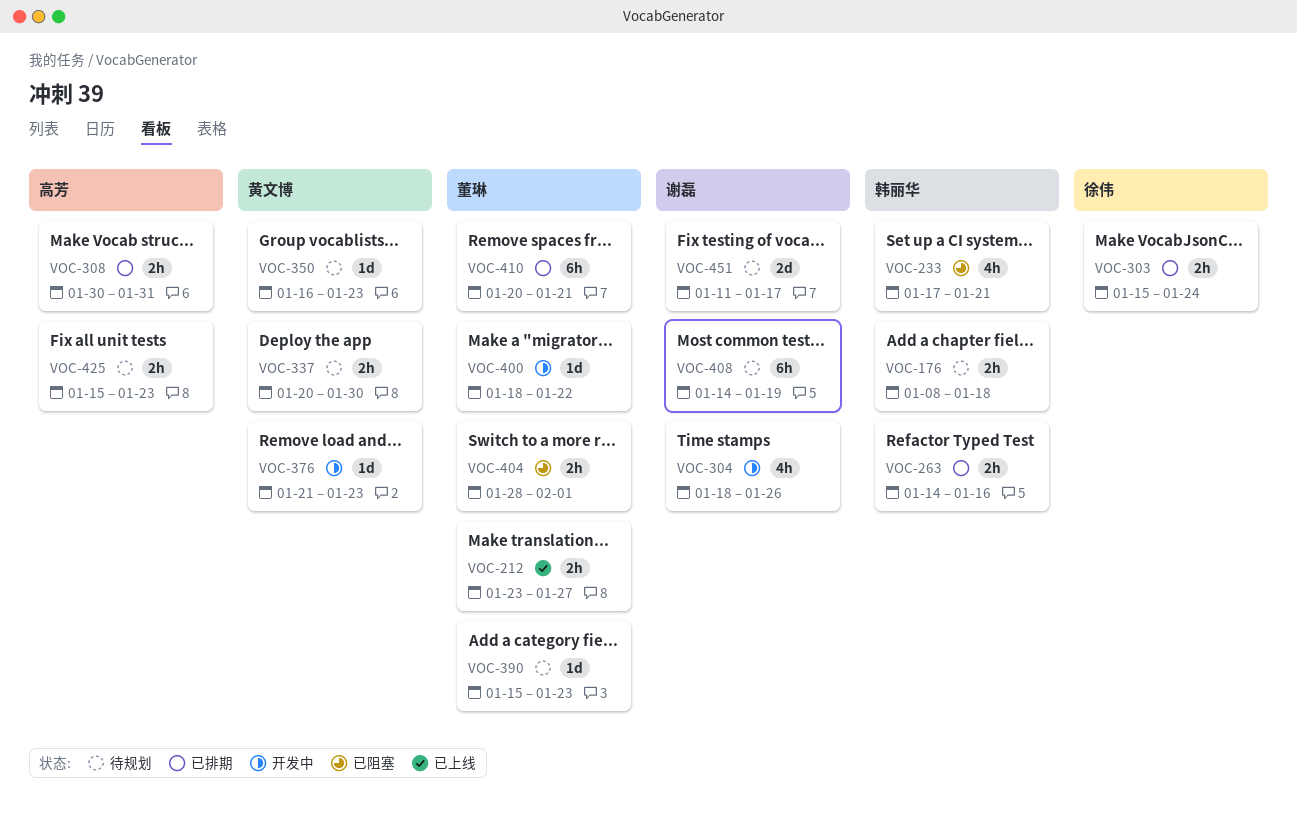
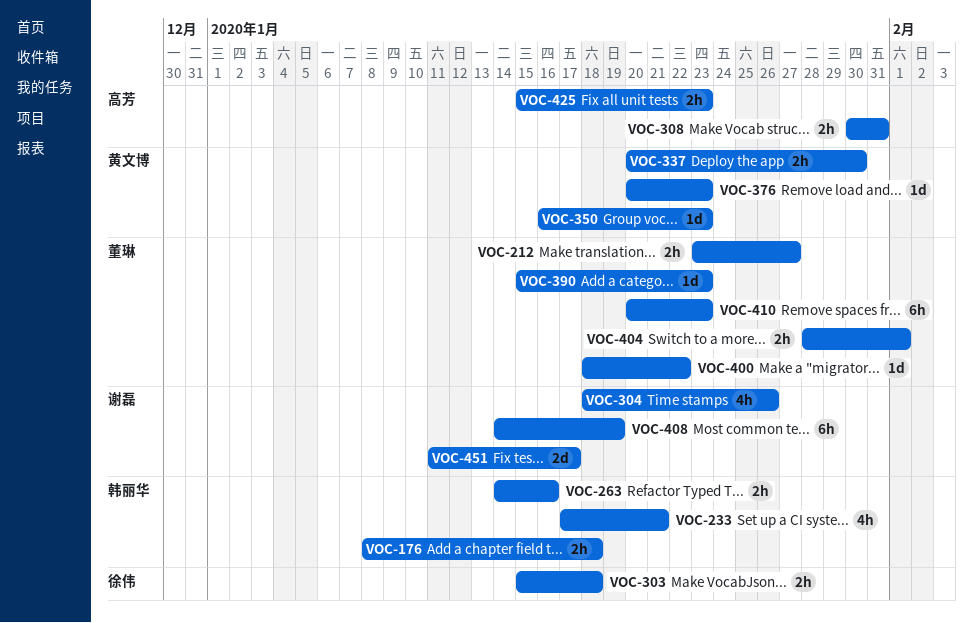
VOC-303, due: Jan 24 -> Jan 18
VOC-376, start: Jan 21 -> Jan 20
VOC-410, due: Jan 21 -> Jan 23

